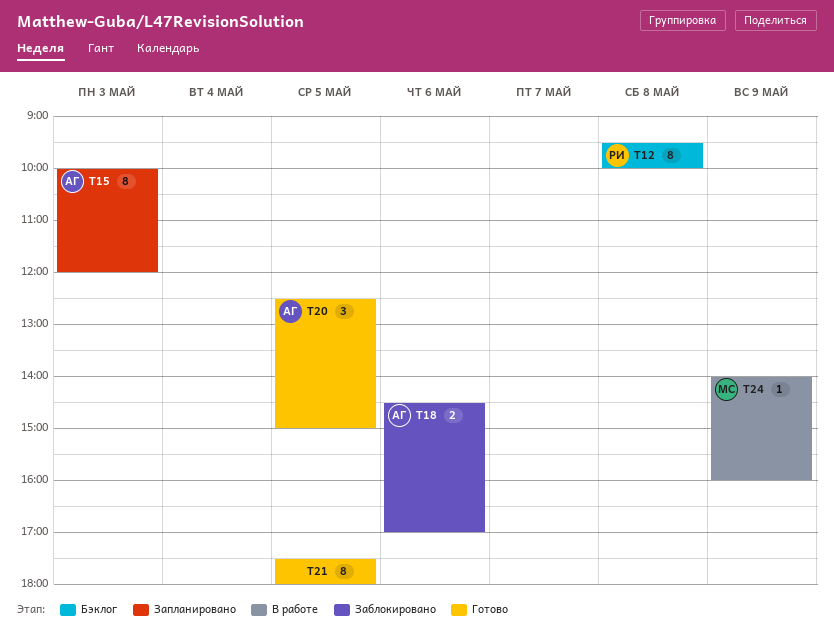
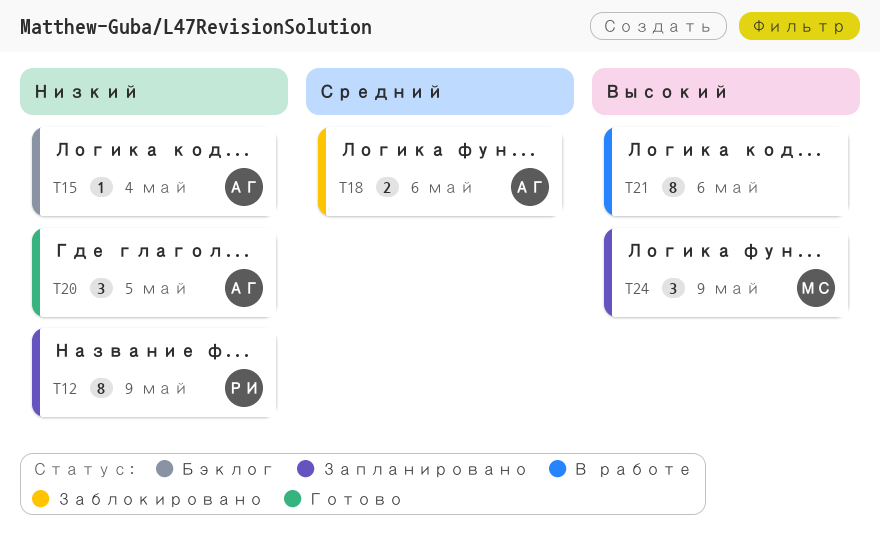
T12, status: Бэклог -> Запланировано
T12, day: May 8 -> May 9
T15, status: Запланировано -> Бэклог
T15, estimate: 8 -> 1
T15, day: May 3 -> May 4
T21, status: Готово -> В работе
T21, day: May 5 -> May 6
T24, status: В работе -> Запланировано
T24, estimate: 1 -> 3

